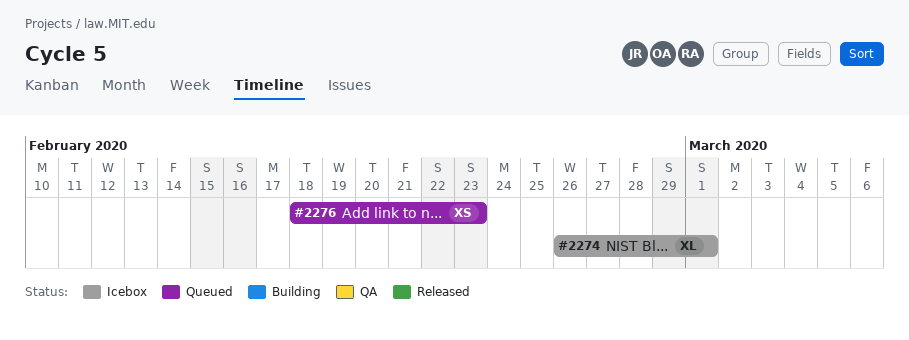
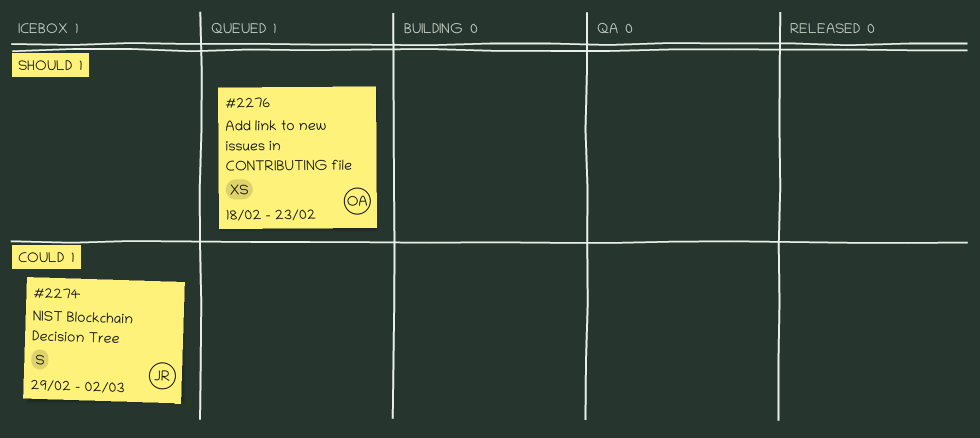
#2274, estimate: XL -> S
#2274, start: Feb 26 -> Feb 29
#2274, due: Mar 1 -> Mar 2

